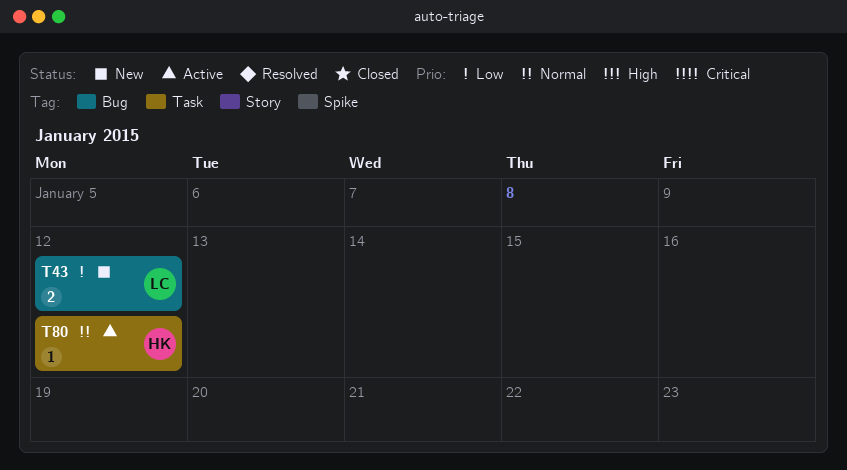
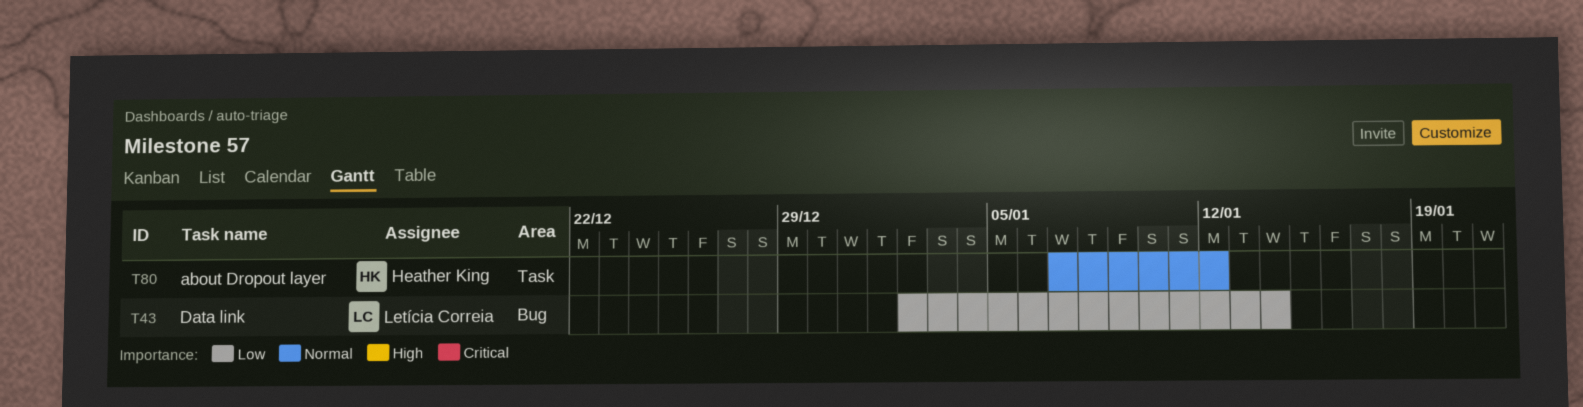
T43, due: Jan 12 -> Jan 14

